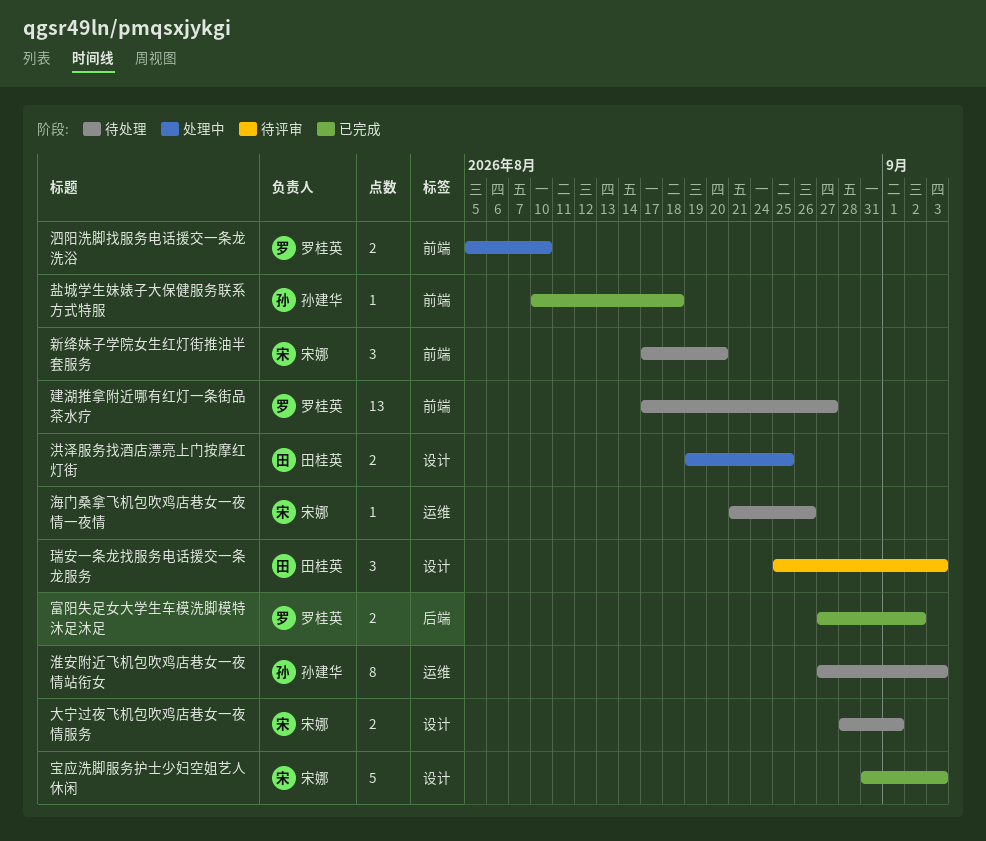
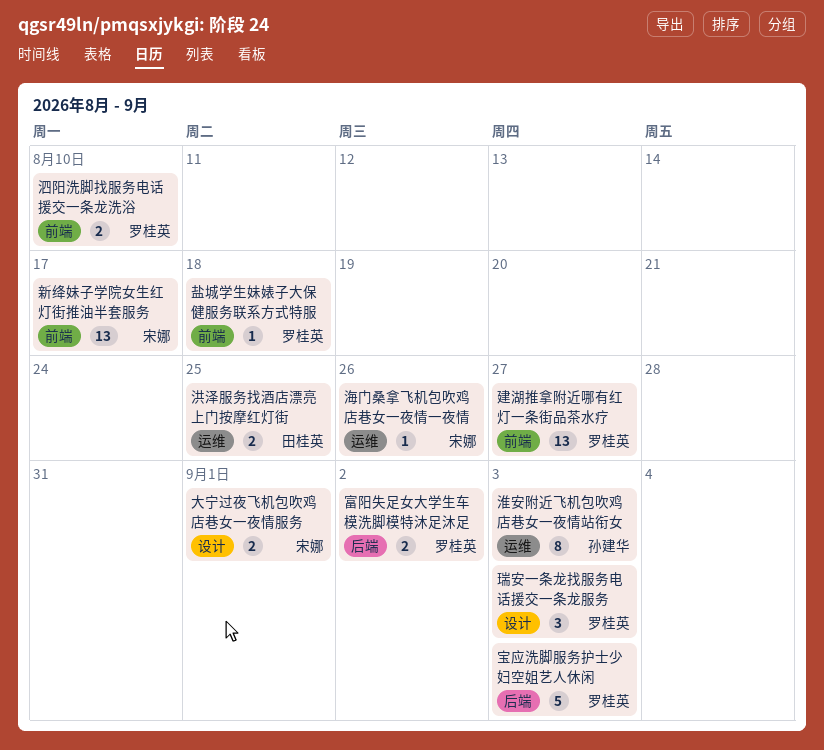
宝应洗脚服务护士少妇空姐艺人休闲, owner: 宋娜 -> 罗桂英
宝应洗脚服务护士少妇空姐艺人休闲, label: 设计 -> 后端
新绛妹子学院女生红灯街推油半套服务, estimate: 3 -> 13
新绛妹子学院女生红灯街推油半套服务, due: Aug 20 -> Aug 17
洪泽服务找酒店漂亮上门按摩红灯街, label: 设计 -> 运维
瑞安一条龙找服务电话援交一条龙服务, owner: 田桂英 -> 罗桂英
盐城学生妹婊子大保健服务联系方式特服, owner: 孙建华 -> 罗桂英

